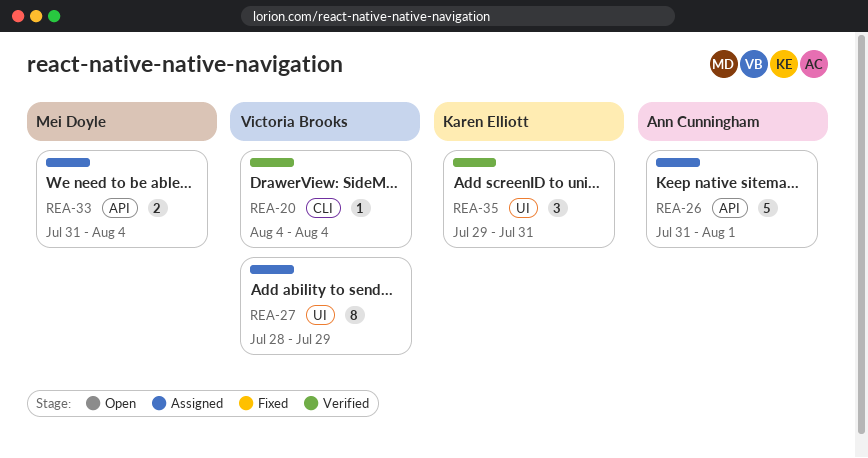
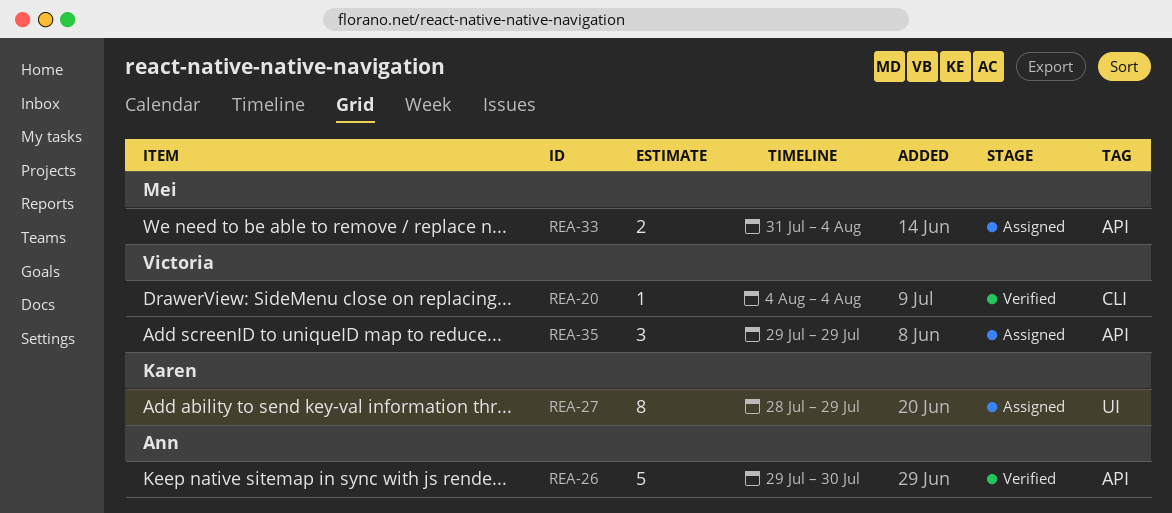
REA-26, status: Assigned -> Verified
REA-26, start: Jul 31 -> Jul 29
REA-26, due: Aug 1 -> Jul 30
REA-27, owner: Victoria Brooks -> Karen Elliott
REA-35, status: Verified -> Assigned
REA-35, owner: Karen Elliott -> Victoria Brooks
REA-35, label: UI -> API
REA-35, due: Jul 31 -> Jul 29

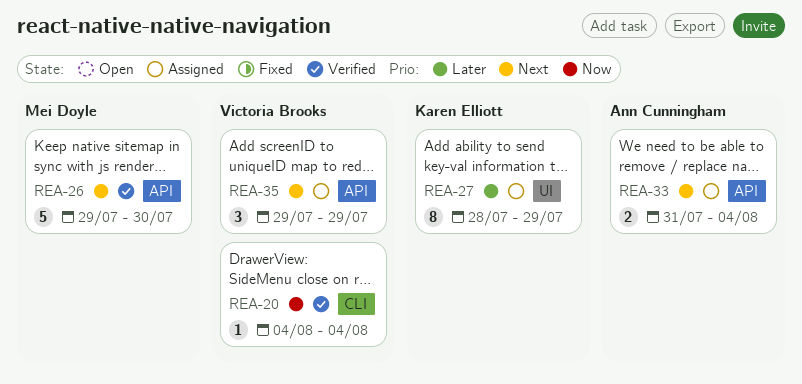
REA-26, owner: Ann Cunningham -> Mei Doyle
REA-33, owner: Mei Doyle -> Ann Cunningham

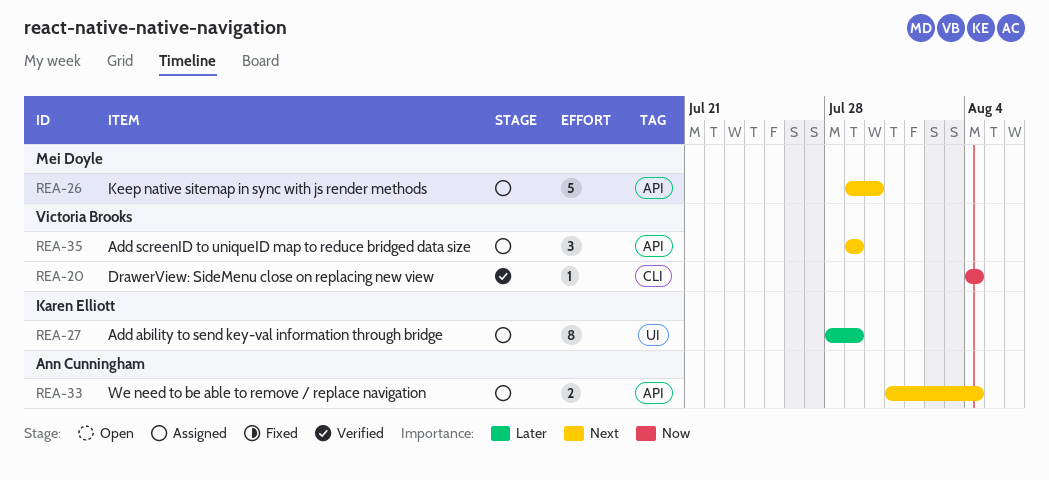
REA-26, status: Verified -> Assigned

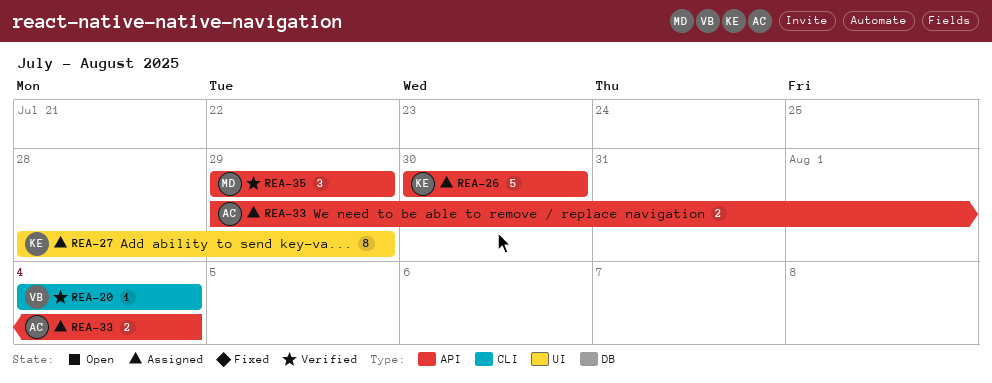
REA-26, owner: Mei Doyle -> Karen Elliott
REA-26, start: Jul 29 -> Jul 30
REA-33, start: Jul 31 -> Jul 29
REA-35, status: Assigned -> Verified
REA-35, owner: Victoria Brooks -> Mei Doyle

